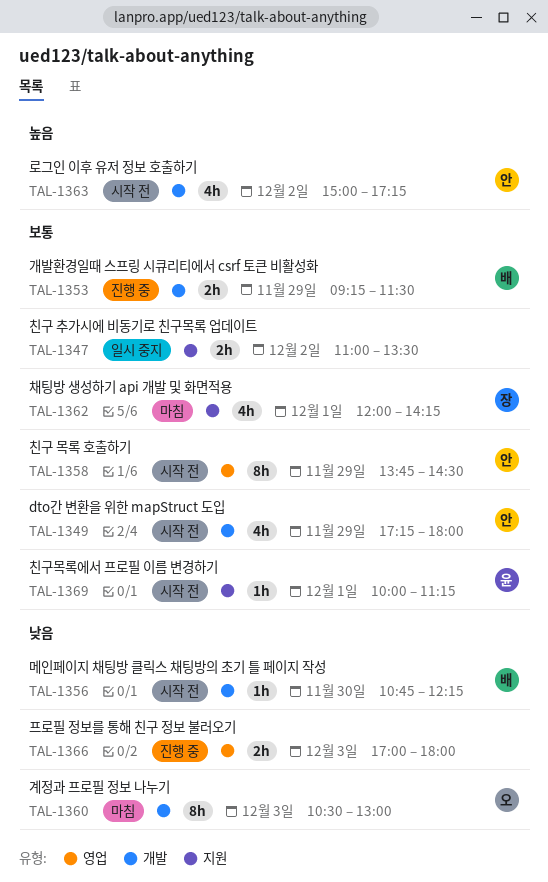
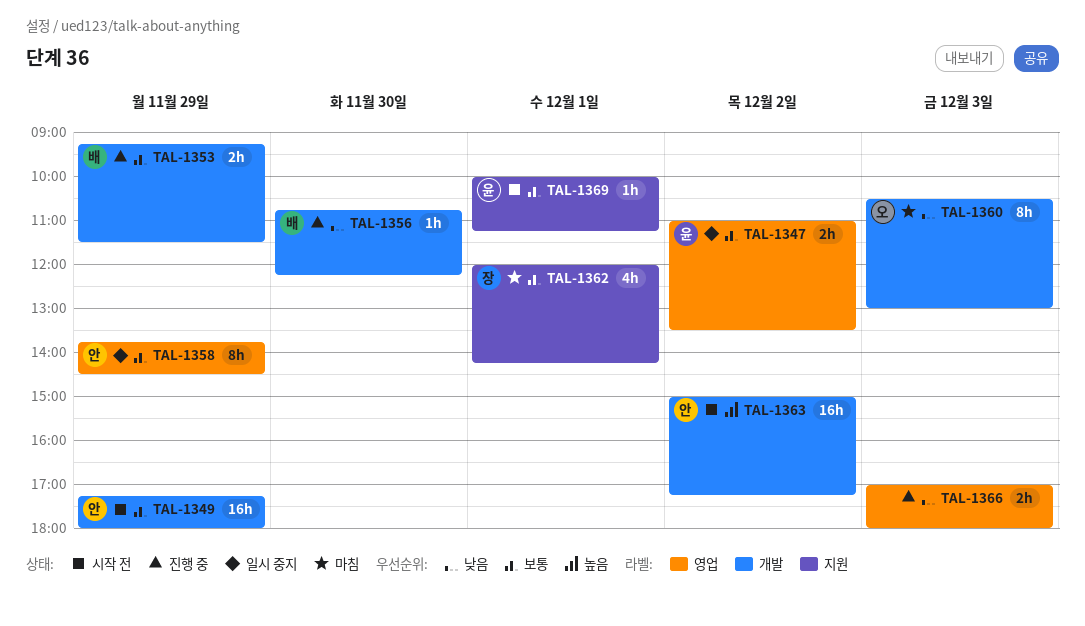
TAL-1347, owner: none -> 윤
TAL-1347, label: 지원 -> 영업
TAL-1349, estimate: 4h -> 16h
TAL-1356, status: 시작 전 -> 진행 중
TAL-1358, status: 시작 전 -> 일시 중지
TAL-1363, estimate: 4h -> 16h

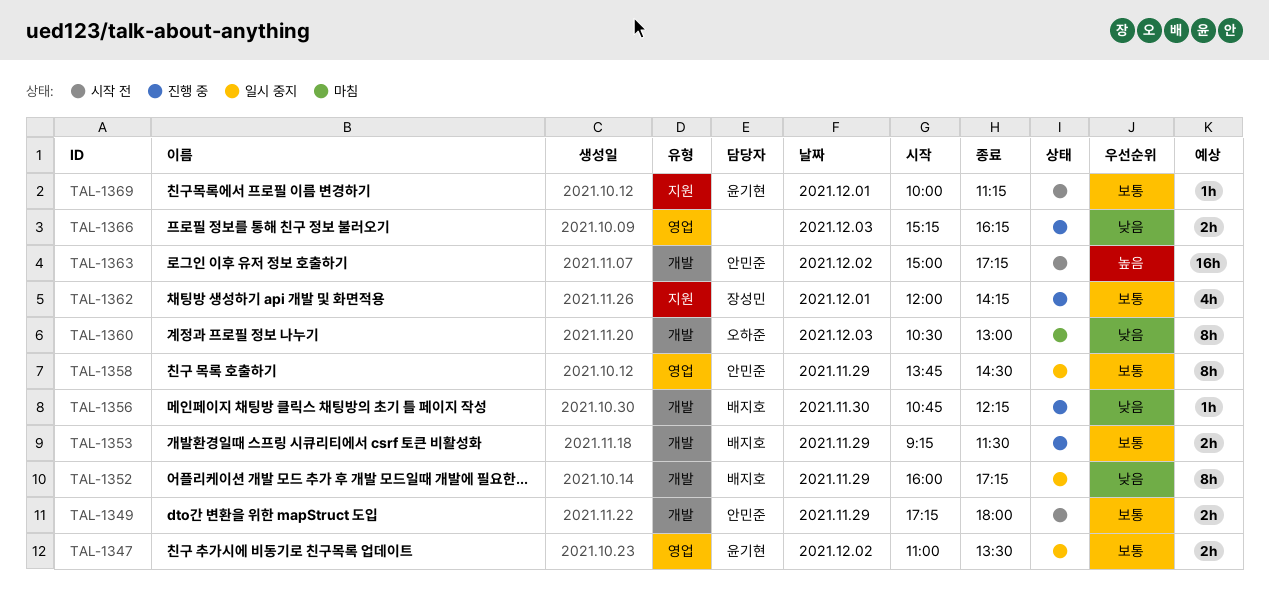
TAL-1349, estimate: 16h -> 2h
TAL-1352: none -> present
TAL-1362, status: 마침 -> 진행 중
TAL-1366, begins: 17:00 -> 15:15
TAL-1366, ends: 18:00 -> 16:15

